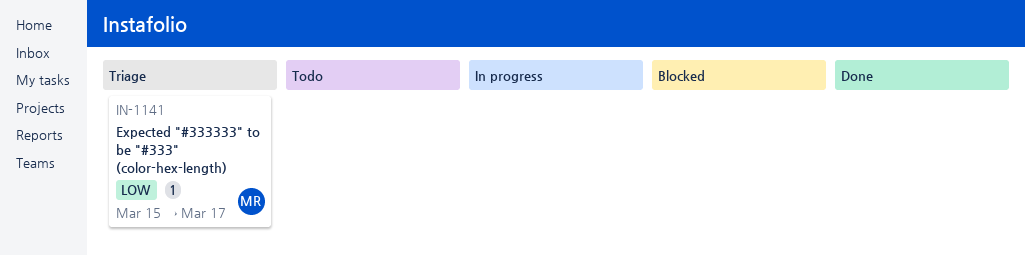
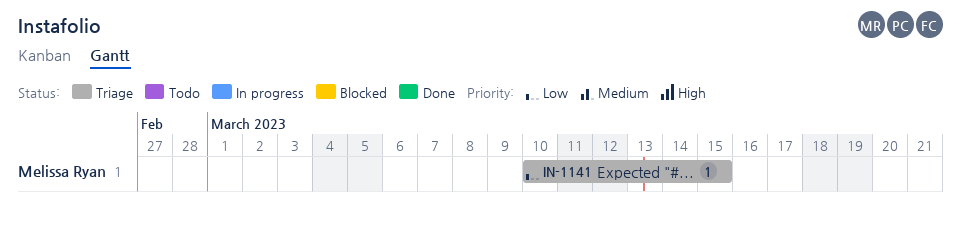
IN-1141, start: Mar 15 -> Mar 10
IN-1141, due: Mar 17 -> Mar 15

